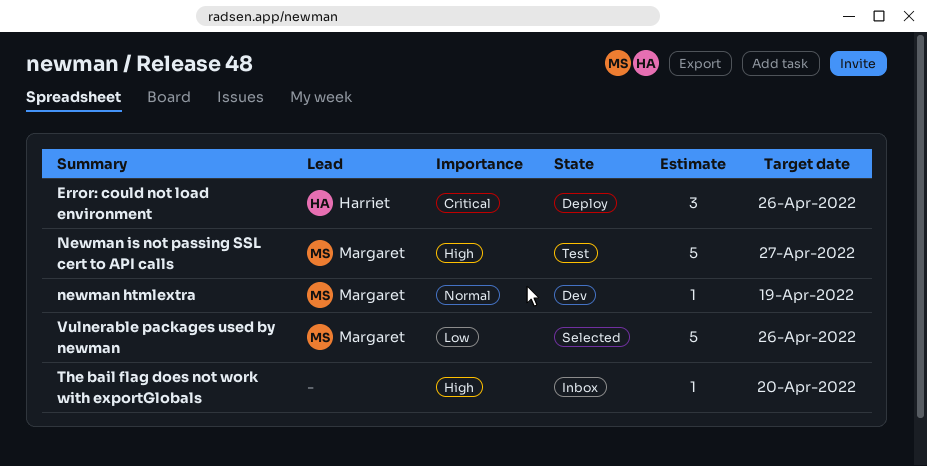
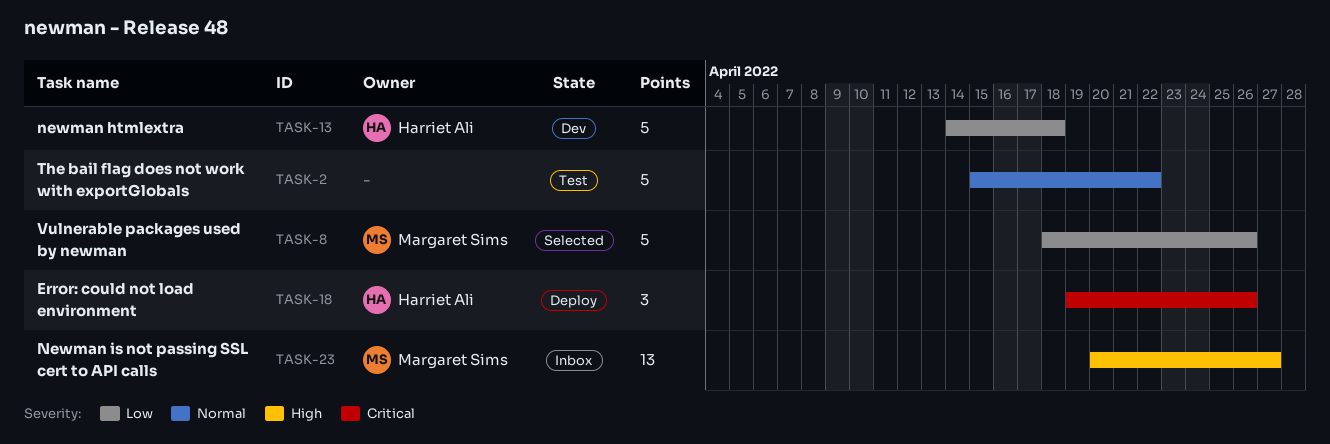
newman htmlextra, owner: Margaret Sims -> Harriet Ali
newman htmlextra, priority: Normal -> Low
newman htmlextra, estimate: 1 -> 5
newman htmlextra, due: Apr 19 -> Apr 18
Newman is not passing SSL cert to API calls, status: Test -> Inbox
Newman is not passing SSL cert to API calls, estimate: 5 -> 13
The bail flag does not work with exportGlobals, status: Inbox -> Test
The bail flag does not work with exportGlobals, priority: High -> Normal
The bail flag does not work with exportGlobals, estimate: 1 -> 5
The bail flag does not work with exportGlobals, due: Apr 20 -> Apr 22

